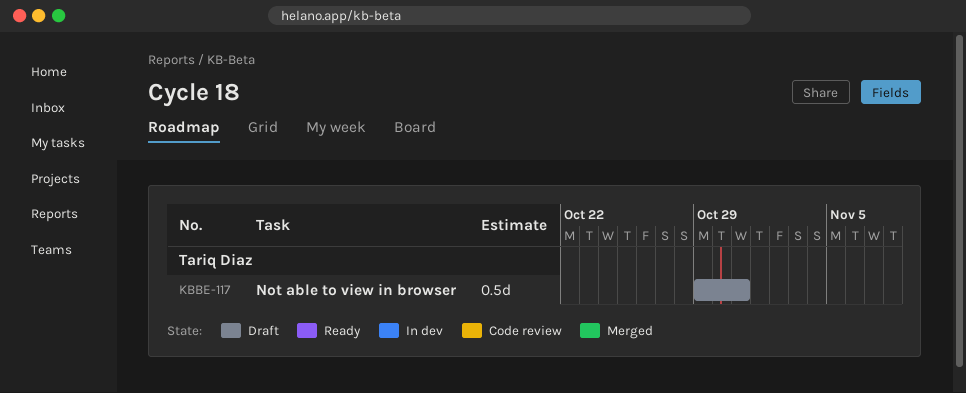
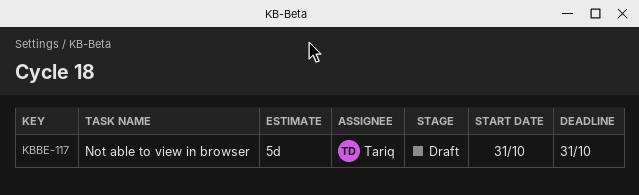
KBBE-117, estimate: 0.5d -> 5d
KBBE-117, start: Oct 29 -> Oct 31

